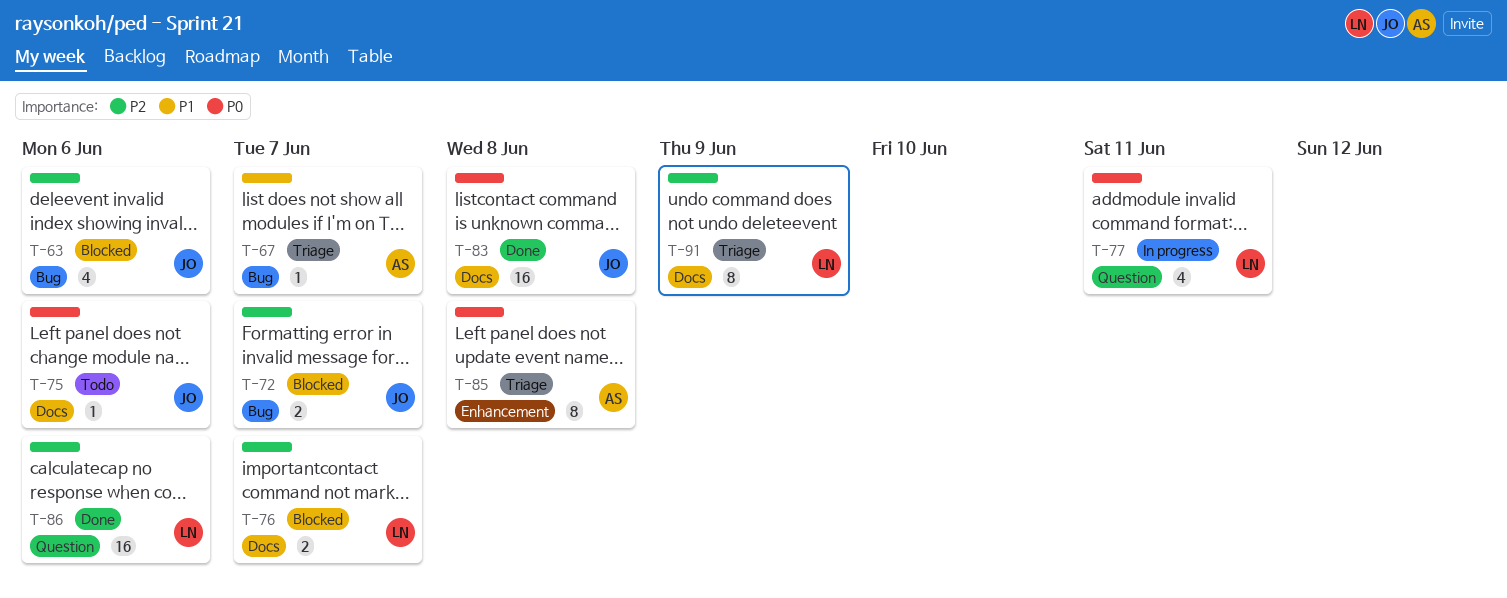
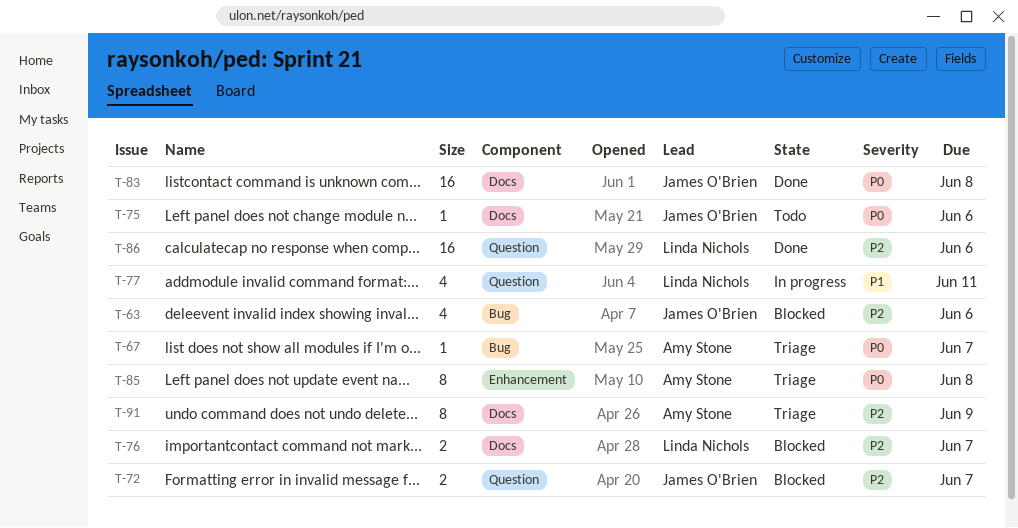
T-67, priority: P1 -> P0
T-72, label: Bug -> Question
T-77, priority: P0 -> P1
T-91, owner: Linda Nichols -> Amy Stone

